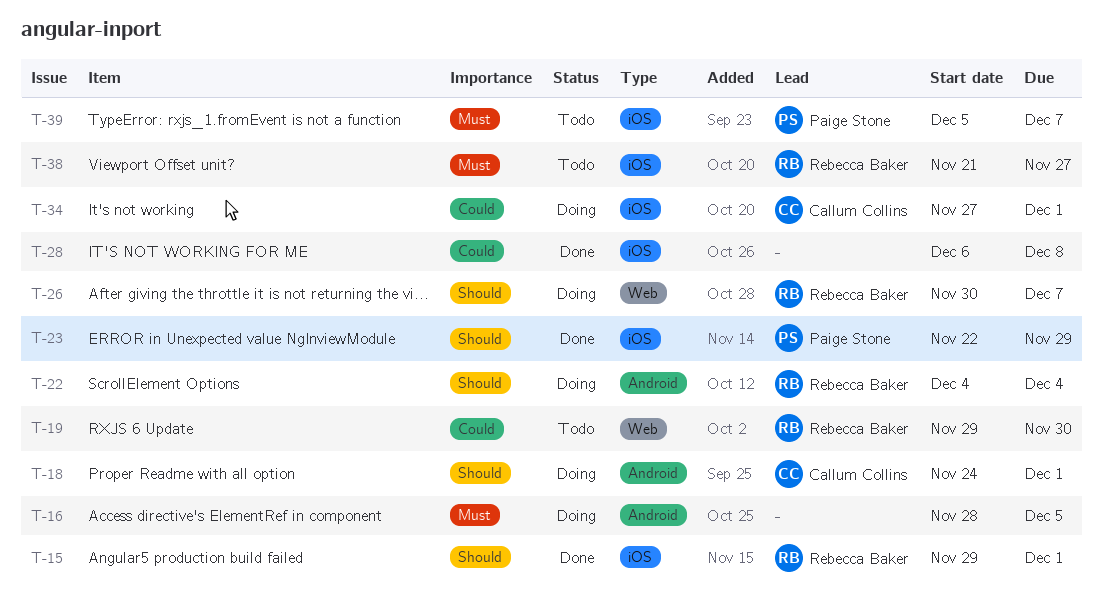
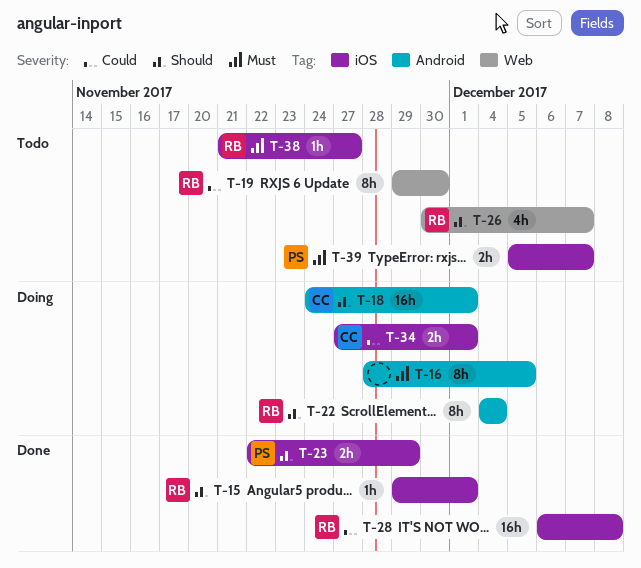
T-26, status: Doing -> Todo
T-28, owner: none -> Rebecca Baker

